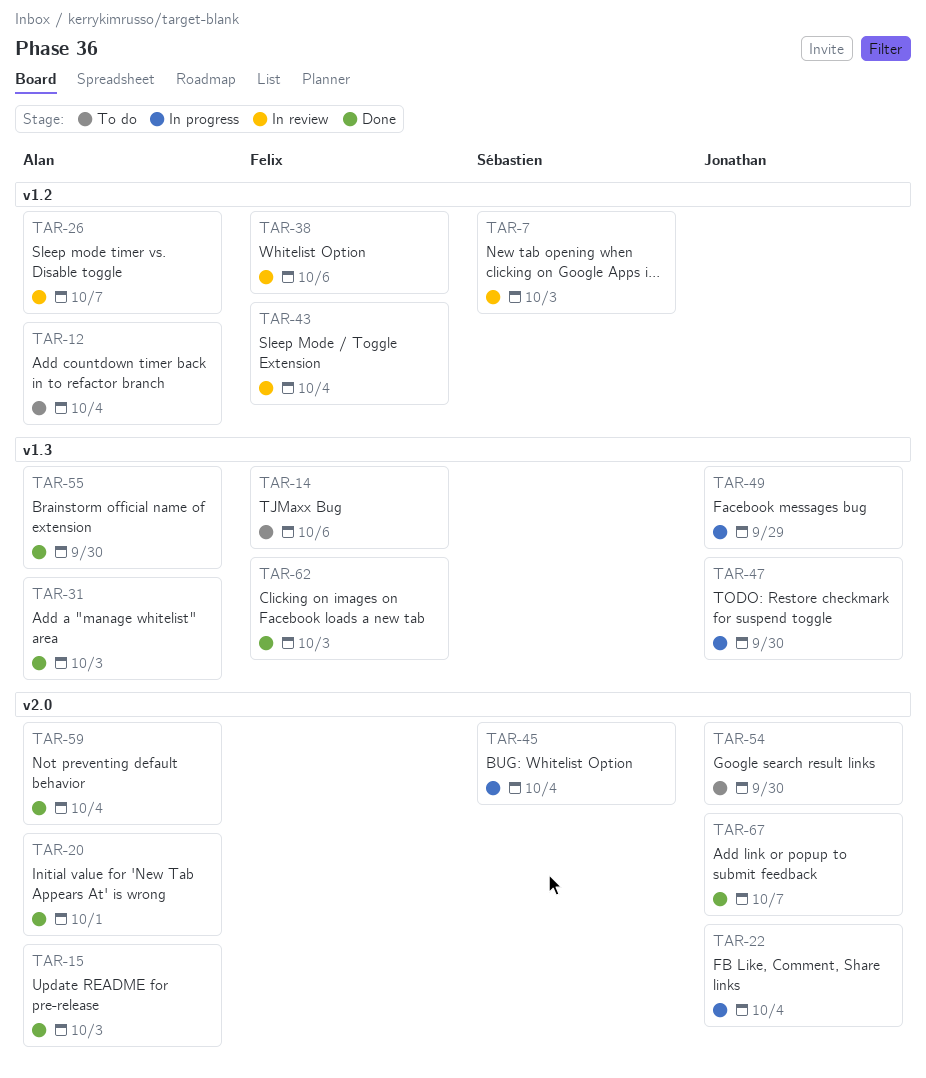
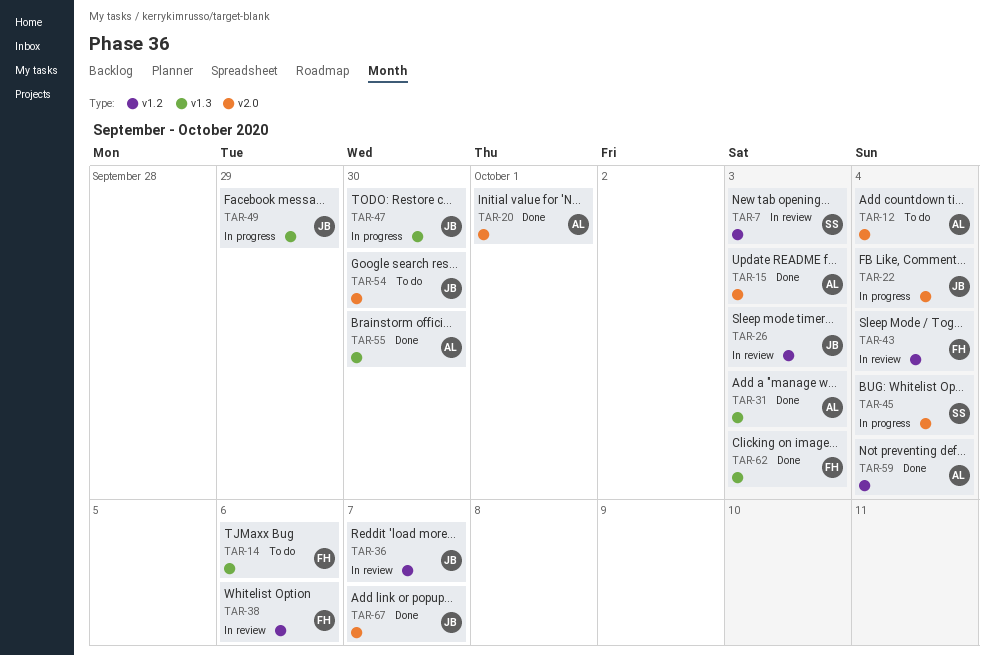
TAR-12, label: v1.2 -> v2.0
TAR-26, owner: Alan -> Jonathan
TAR-26, due: Oct 7 -> Oct 3
TAR-36: none -> present
TAR-59, label: v2.0 -> v1.2

